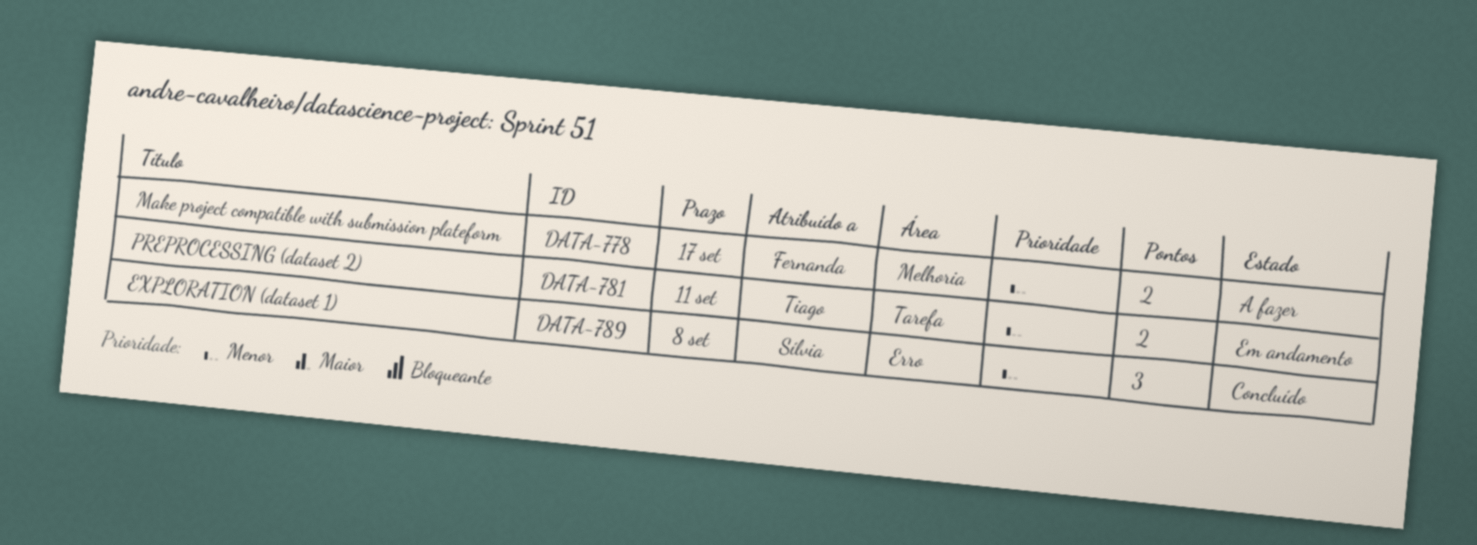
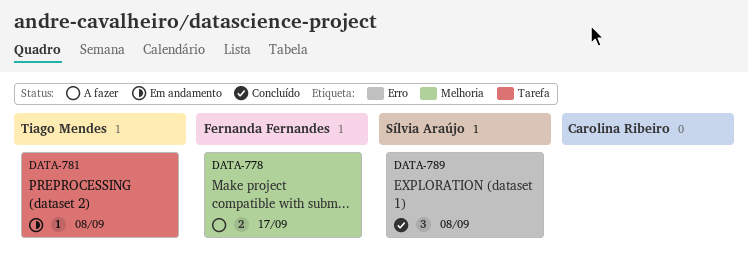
DATA-781, estimate: 2 -> 1
DATA-781, due: Sep 11 -> Sep 8

